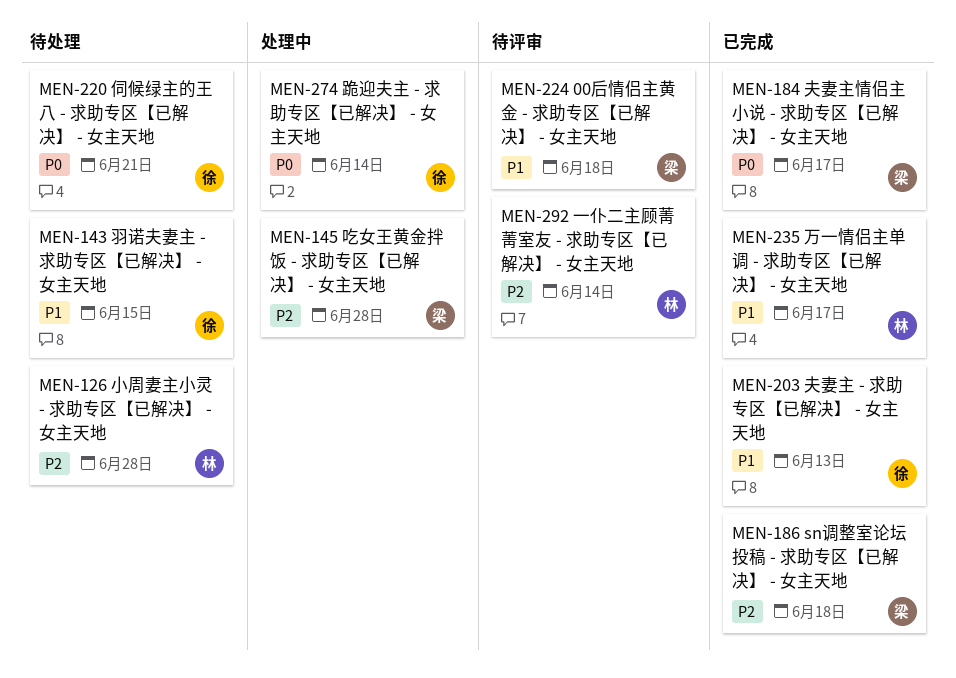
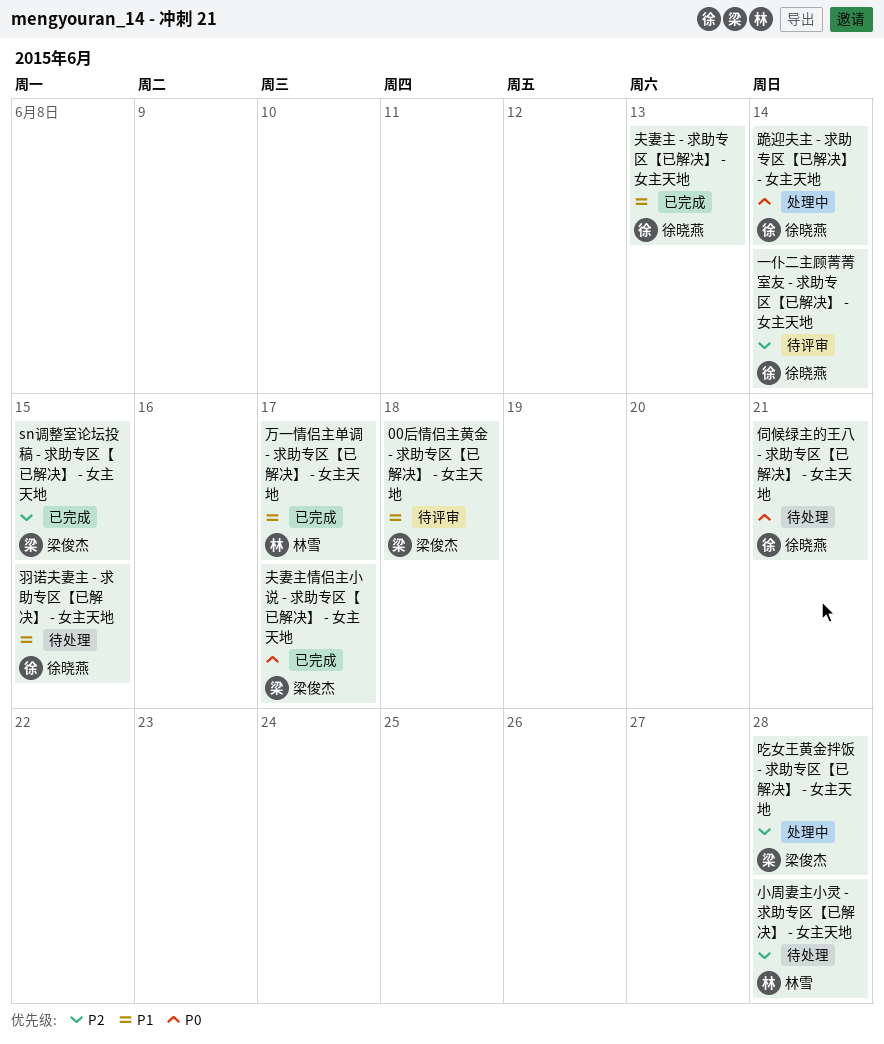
sn调整室论坛投稿 - 求助专区【已解决】 - 女主天地, due: Jun 18 -> Jun 15
一仆二主顾菁菁室友 - 求助专区【已解决】 - 女主天地, owner: 林雪 -> 徐晓燕

